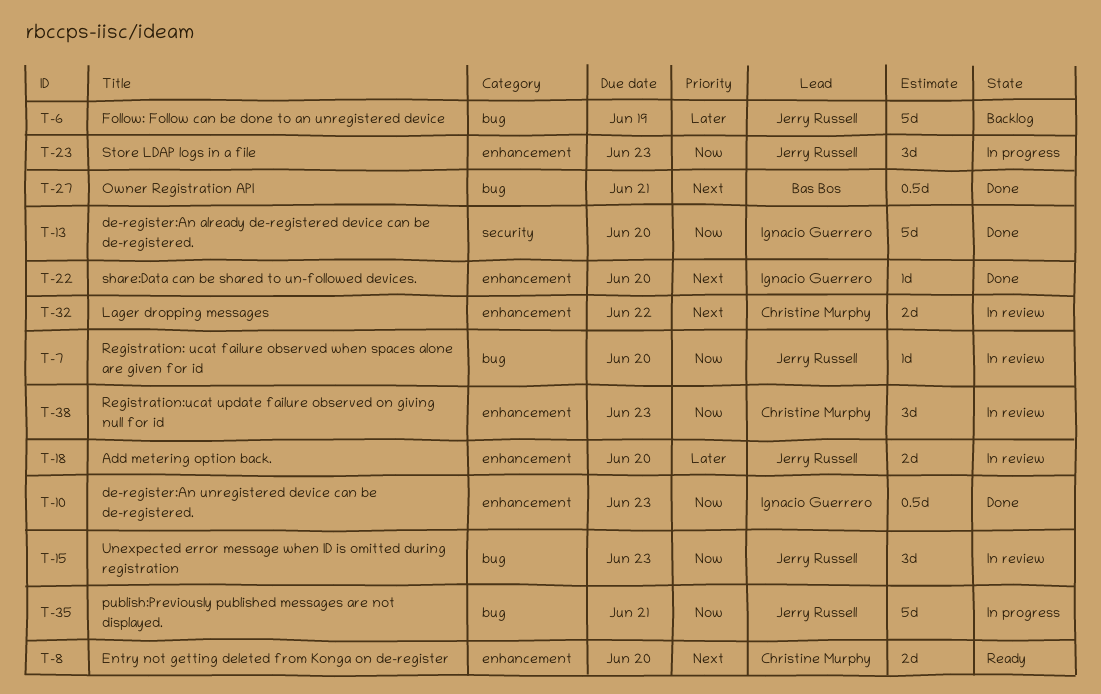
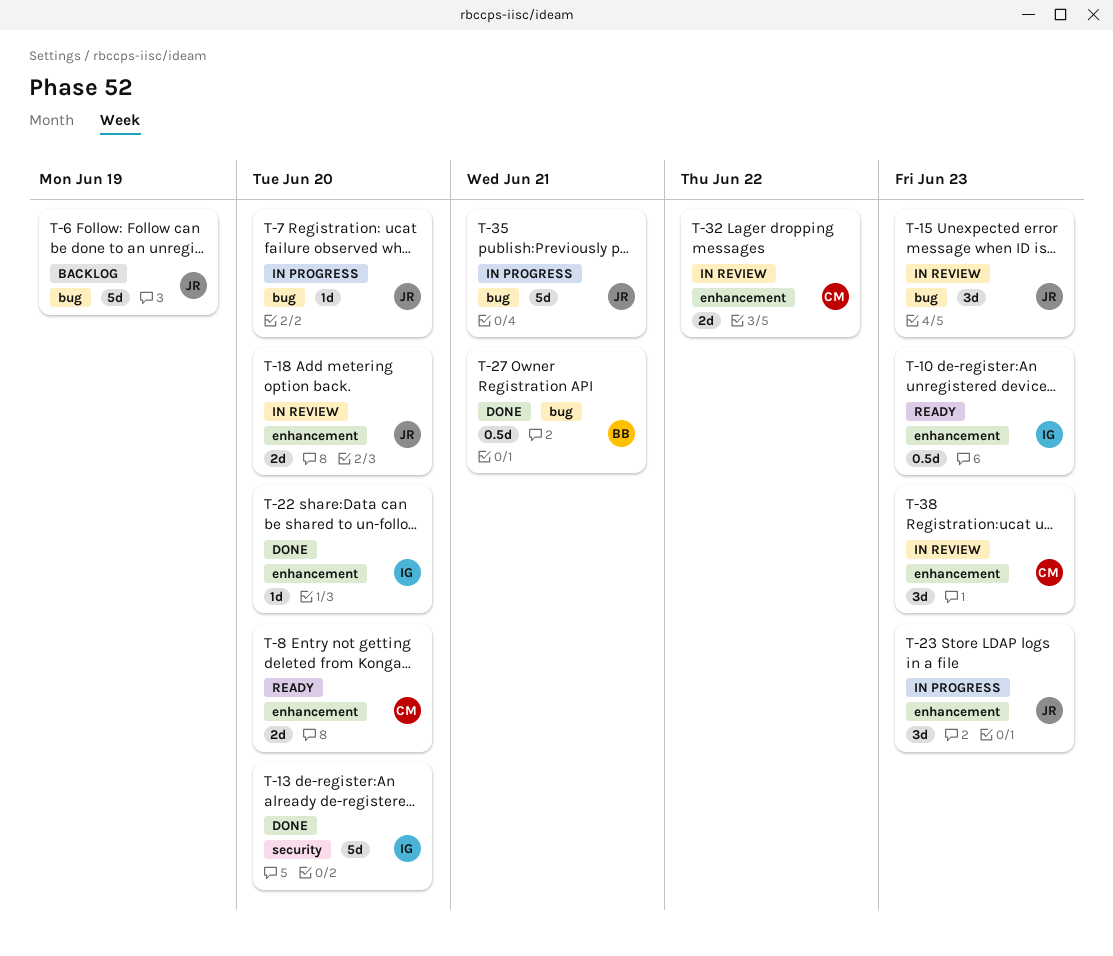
T-7, status: In review -> In progress
T-10, status: Done -> Ready

